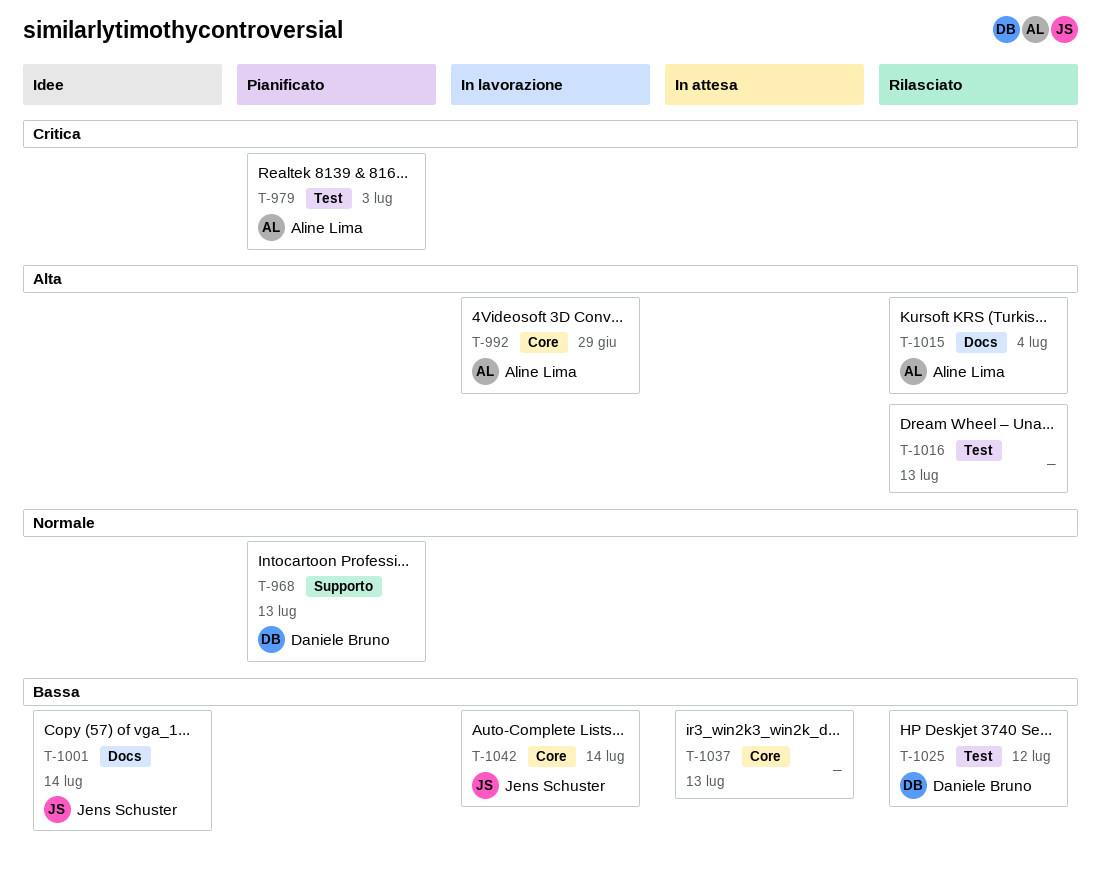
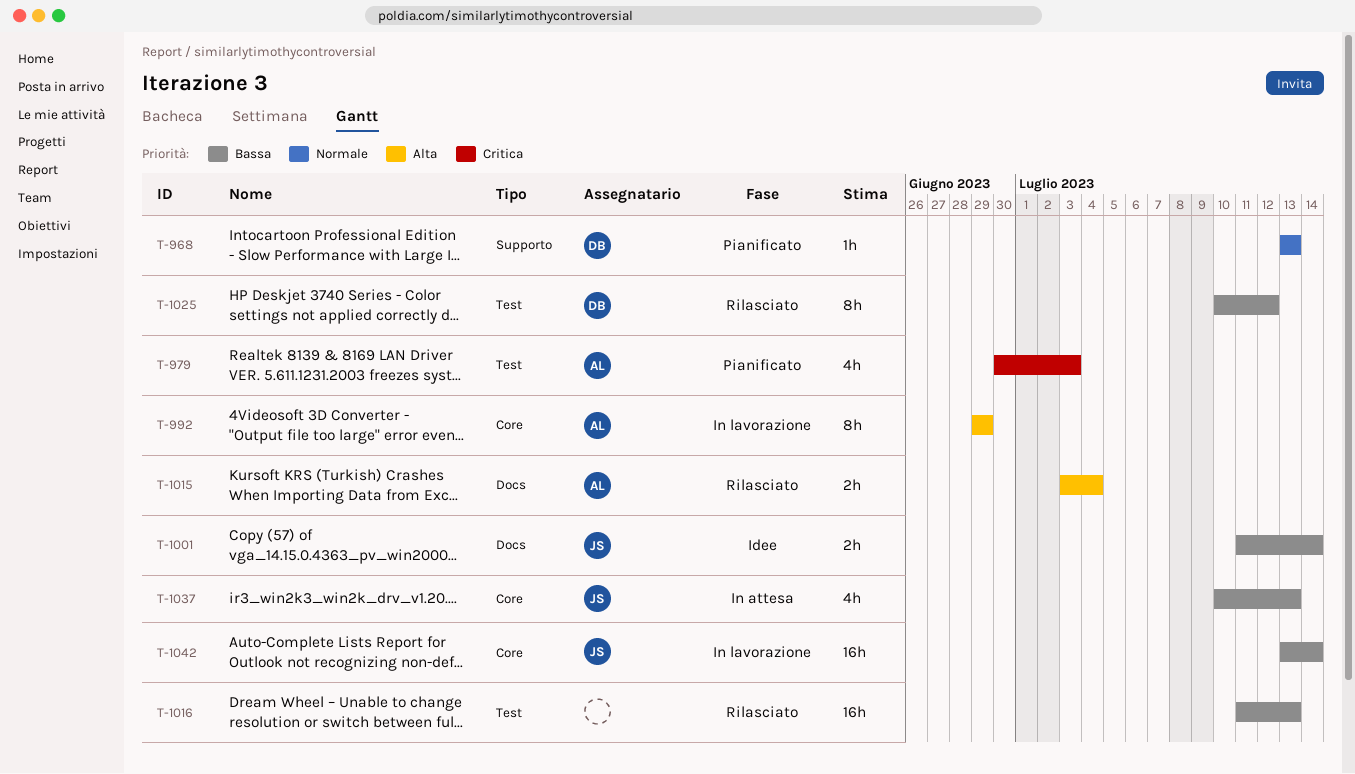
T-1016, priority: Alta -> Bassa
T-1037, owner: none -> Jens Schuster

